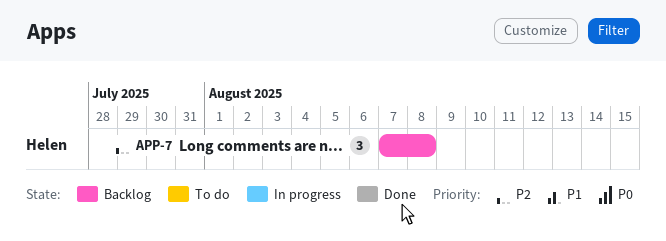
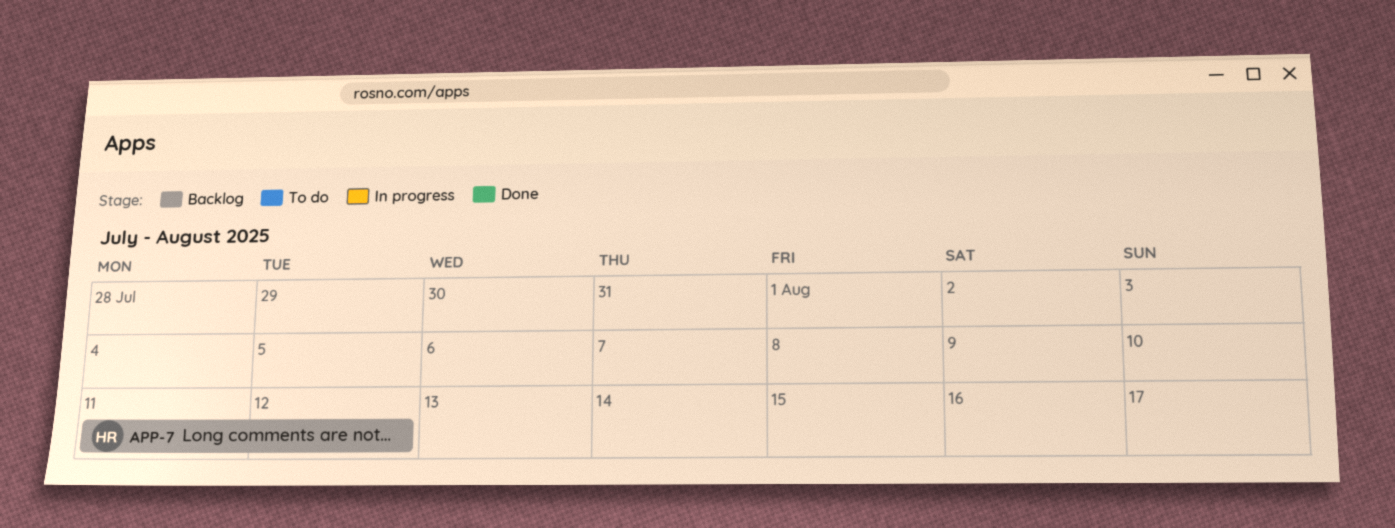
APP-7, start: Aug 7 -> Aug 11
APP-7, due: Aug 8 -> Aug 12

